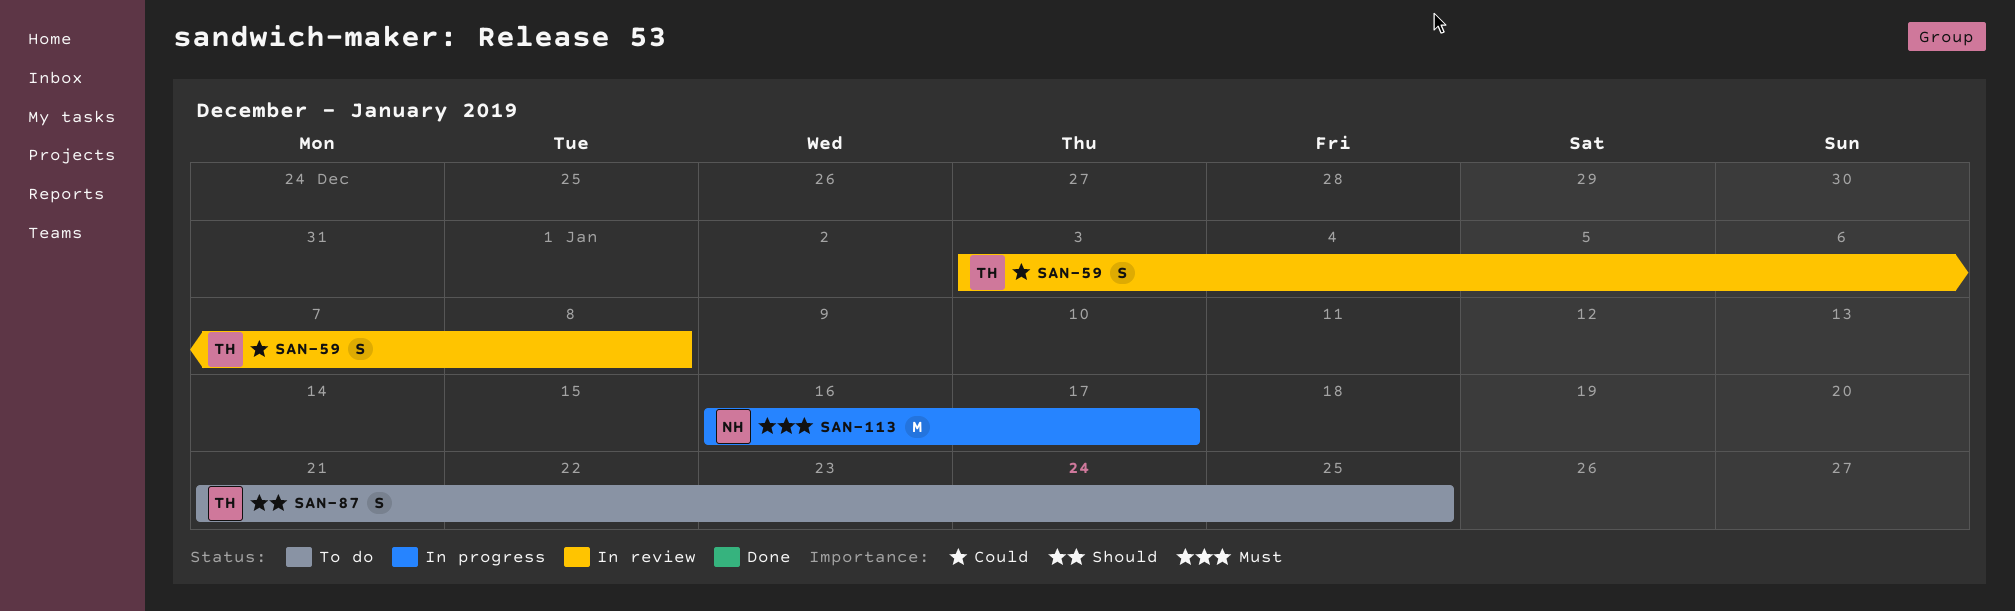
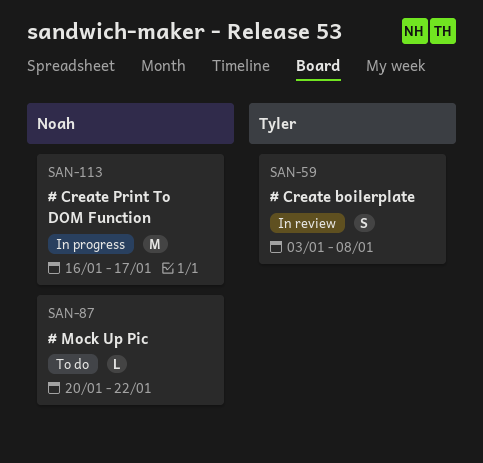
SAN-87, owner: Tyler -> Noah
SAN-87, estimate: S -> L
SAN-87, start: Jan 21 -> Jan 20
SAN-87, due: Jan 25 -> Jan 22

